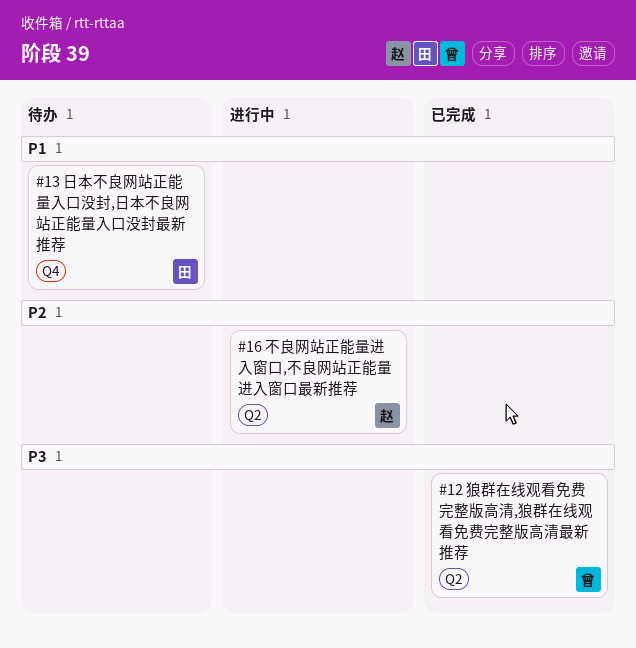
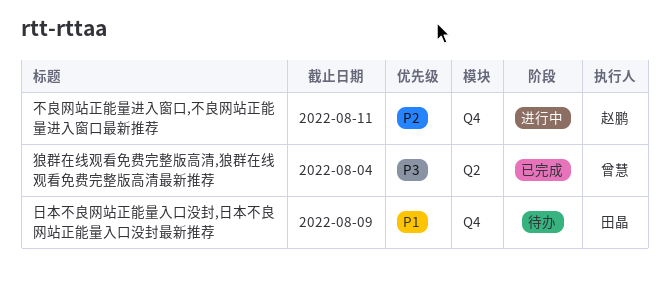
不良网站正能量进入窗口,不良网站正能量进入窗口最新推荐, label: Q2 -> Q4

